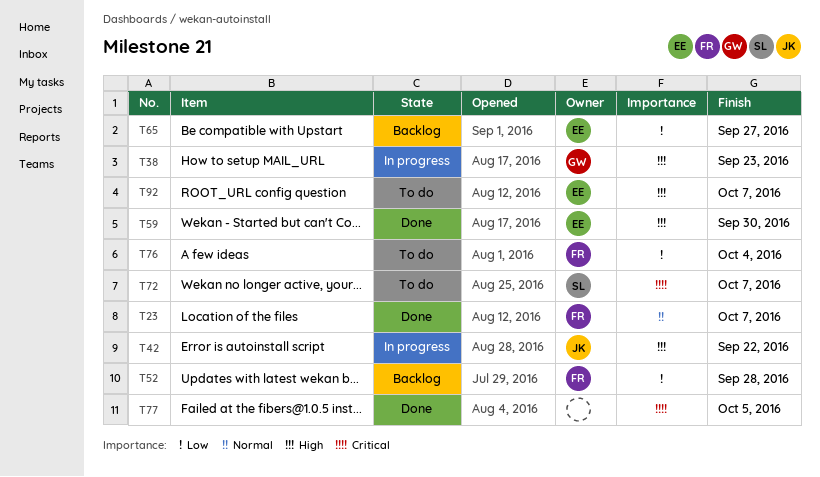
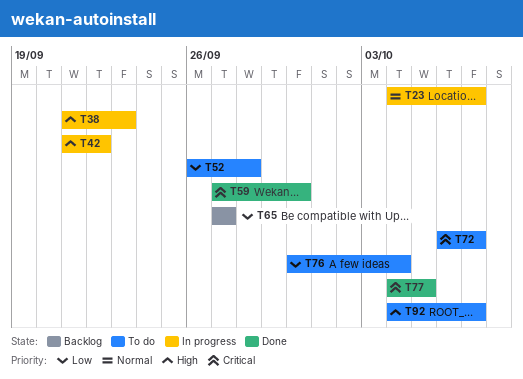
T23, status: Done -> In progress
T52, status: Backlog -> To do
T59, priority: High -> Critical

